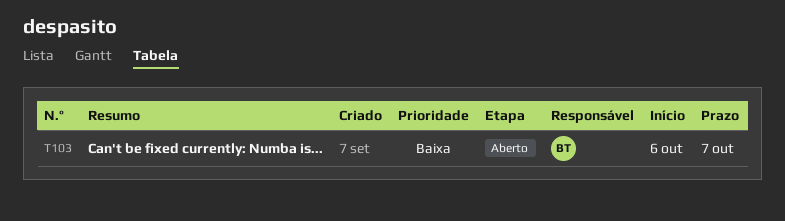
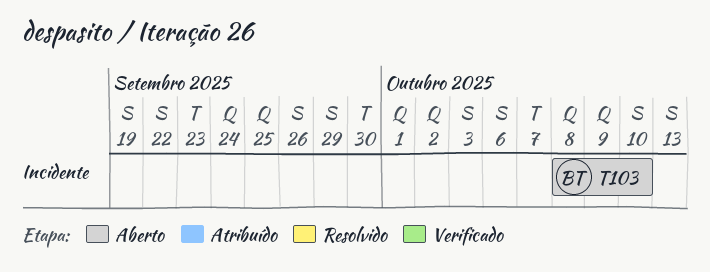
T103, start: Oct 6 -> Oct 8
T103, due: Oct 7 -> Oct 10

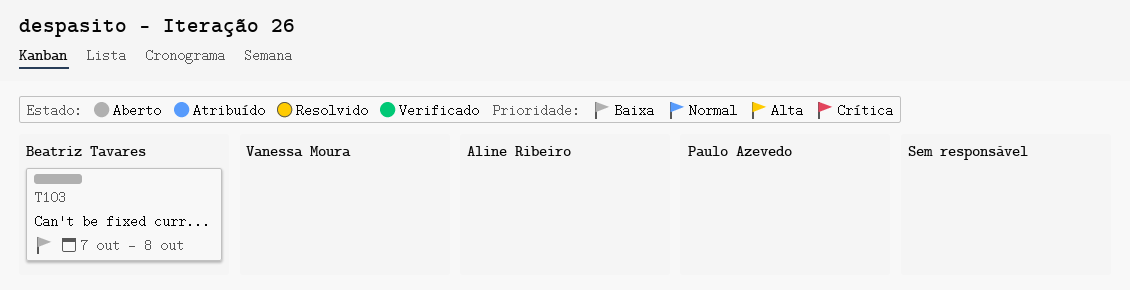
T103, start: Oct 8 -> Oct 7
T103, due: Oct 10 -> Oct 8

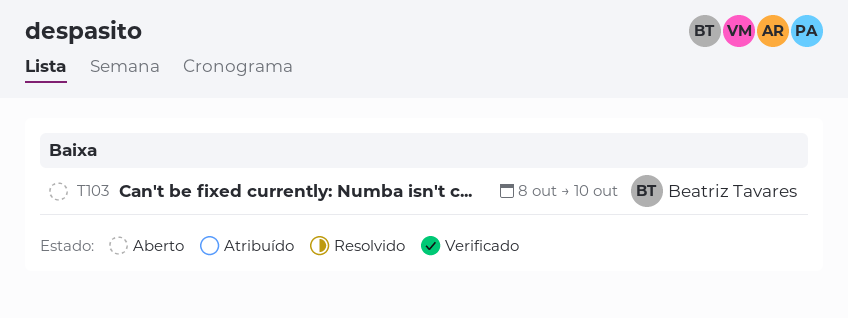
T103, start: Oct 7 -> Oct 8
T103, due: Oct 8 -> Oct 10

